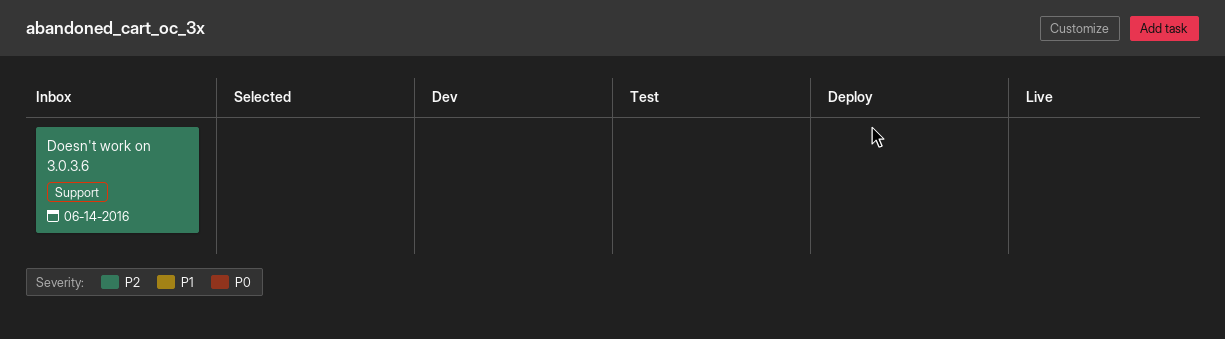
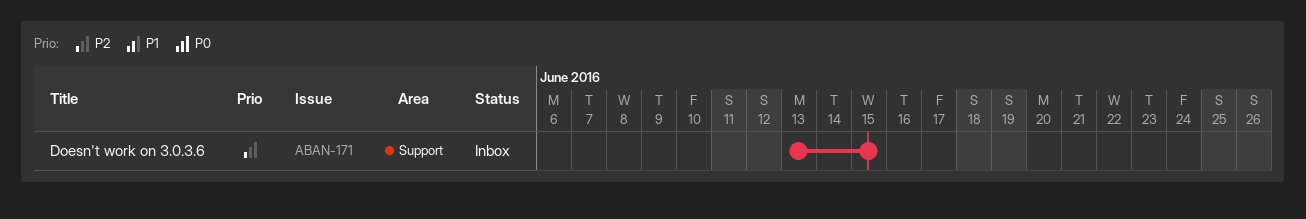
Doesn't work on 3.0.3.6, due: Jun 14 -> Jun 15

